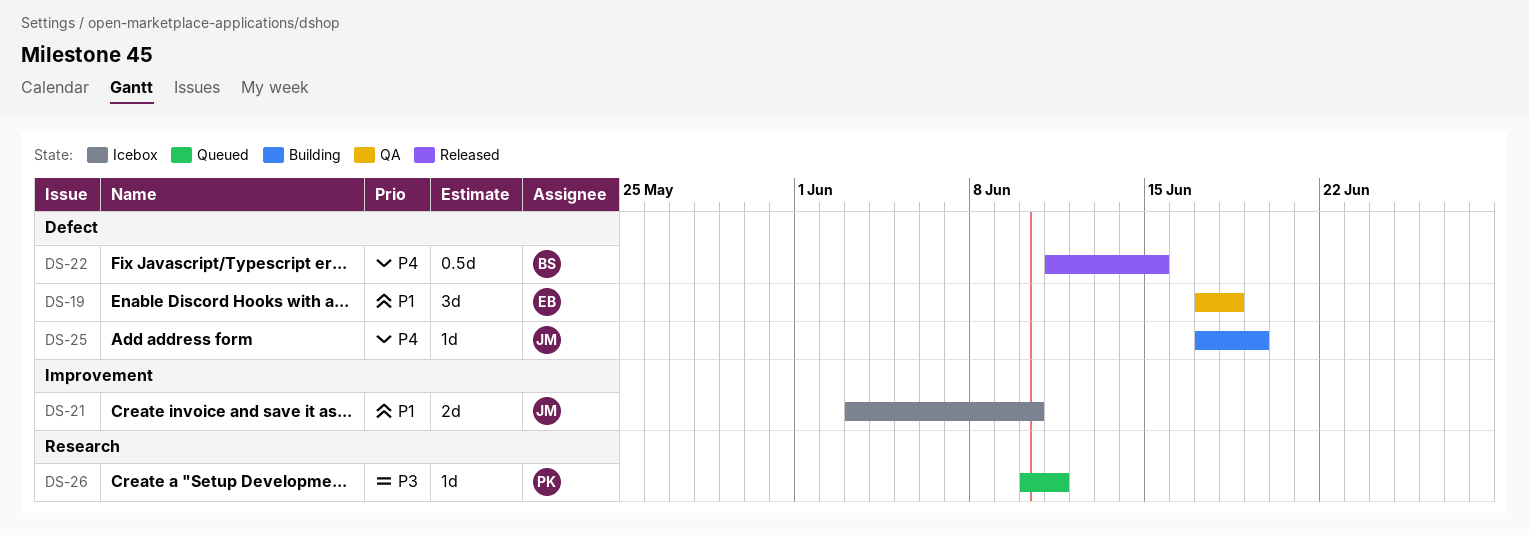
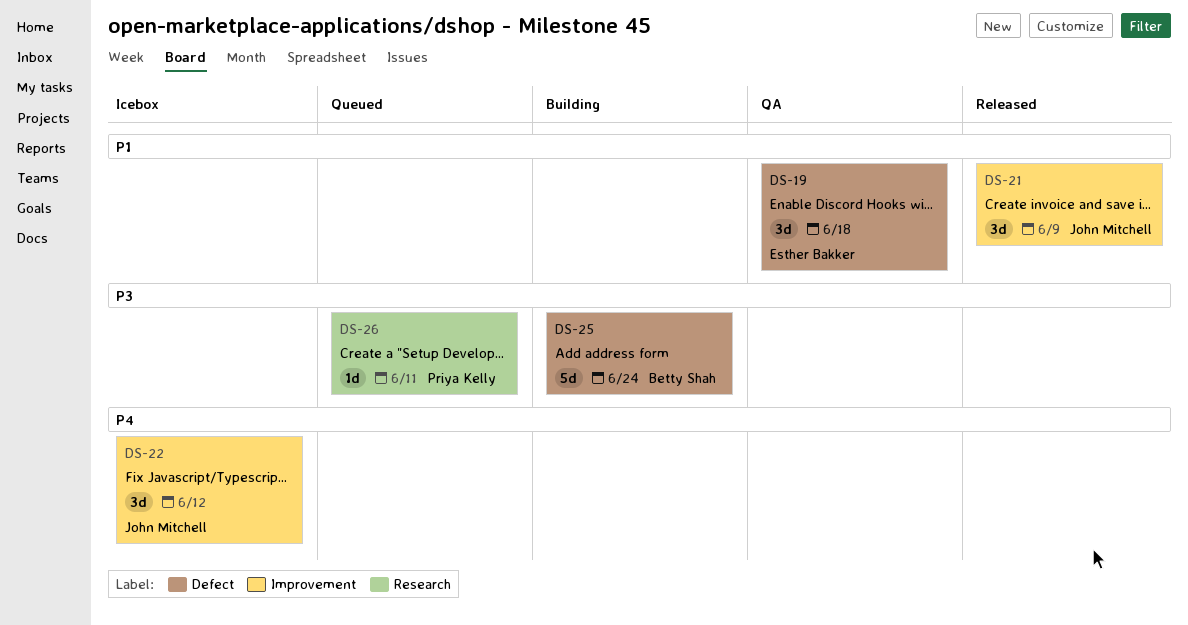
DS-21, status: Icebox -> Released
DS-21, estimate: 2d -> 3d
DS-21, due: Jun 10 -> Jun 9
DS-22, status: Released -> Icebox
DS-22, owner: Betty Shah -> John Mitchell
DS-22, label: Defect -> Improvement
DS-22, estimate: 0.5d -> 3d
DS-22, due: Jun 15 -> Jun 12
DS-25, owner: John Mitchell -> Betty Shah
DS-25, priority: P4 -> P3
DS-25, estimate: 1d -> 5d
DS-25, due: Jun 19 -> Jun 24

